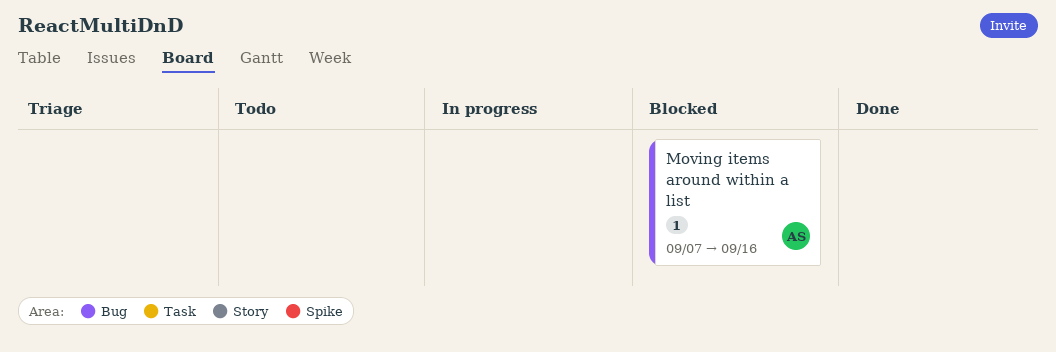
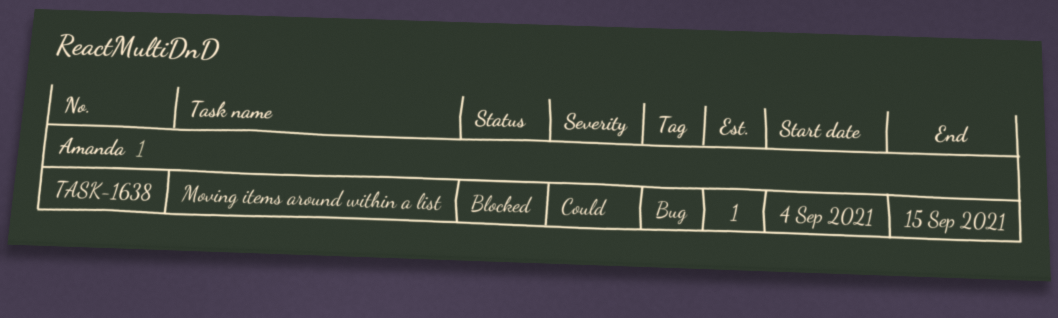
Moving items around within a list, start: Sep 7 -> Sep 4
Moving items around within a list, due: Sep 16 -> Sep 15

